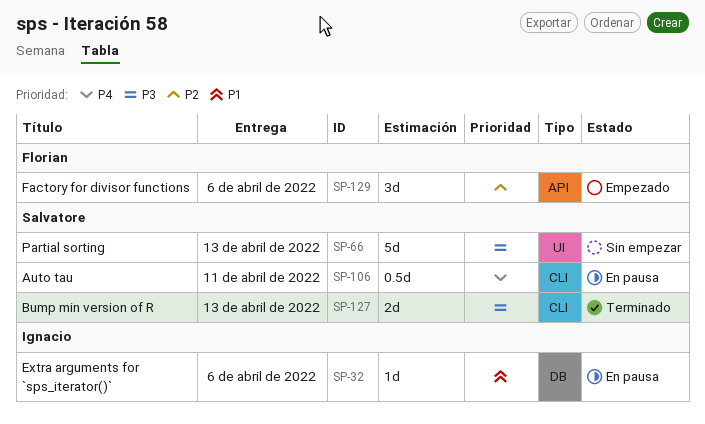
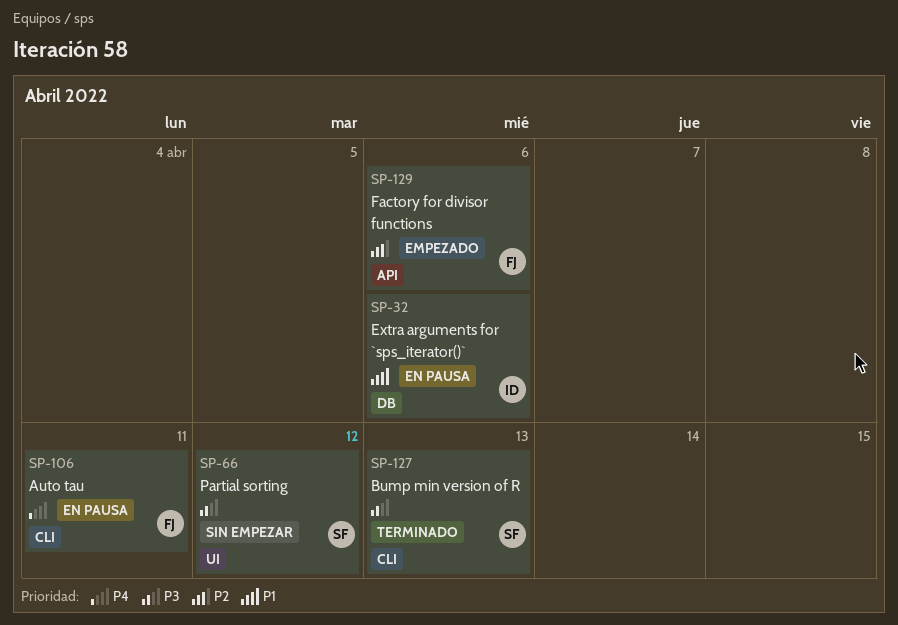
SP-66, due: Apr 13 -> Apr 12
SP-106, owner: Salvatore -> Florian

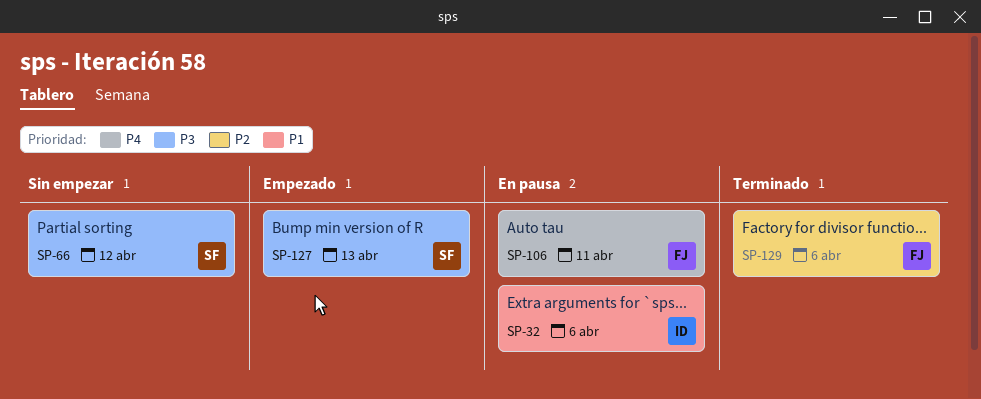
SP-127, status: Terminado -> Empezado
SP-129, status: Empezado -> Terminado

